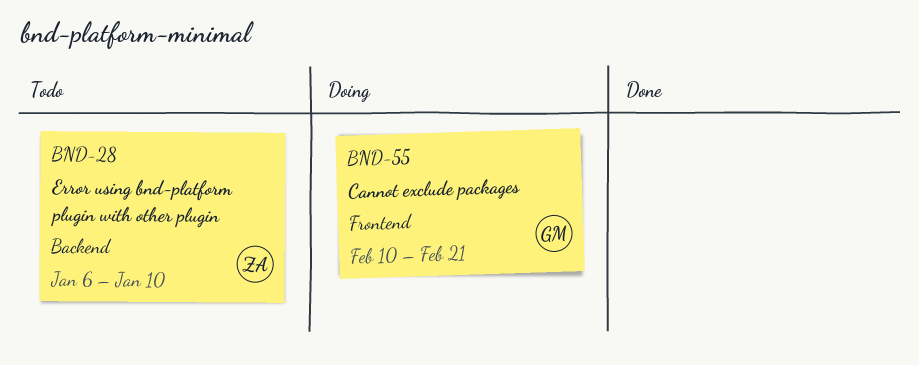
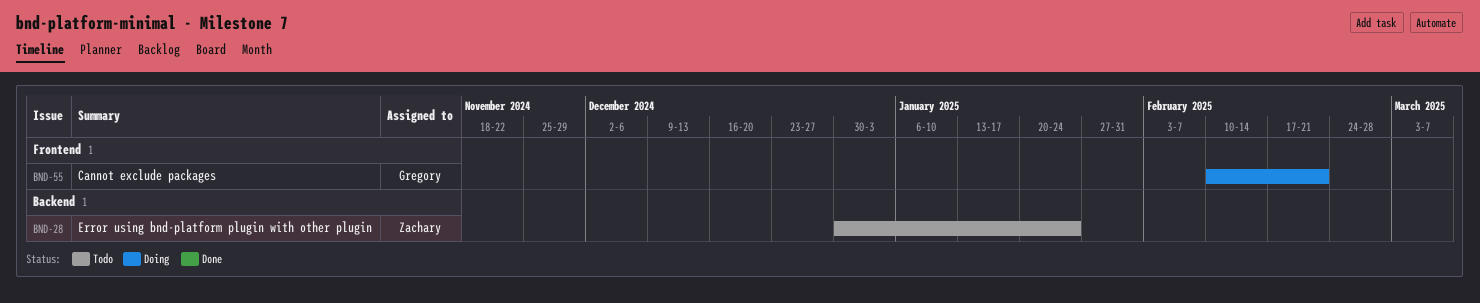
BND-28, start: Jan 6 -> Dec 30
BND-28, due: Jan 10 -> Jan 24

